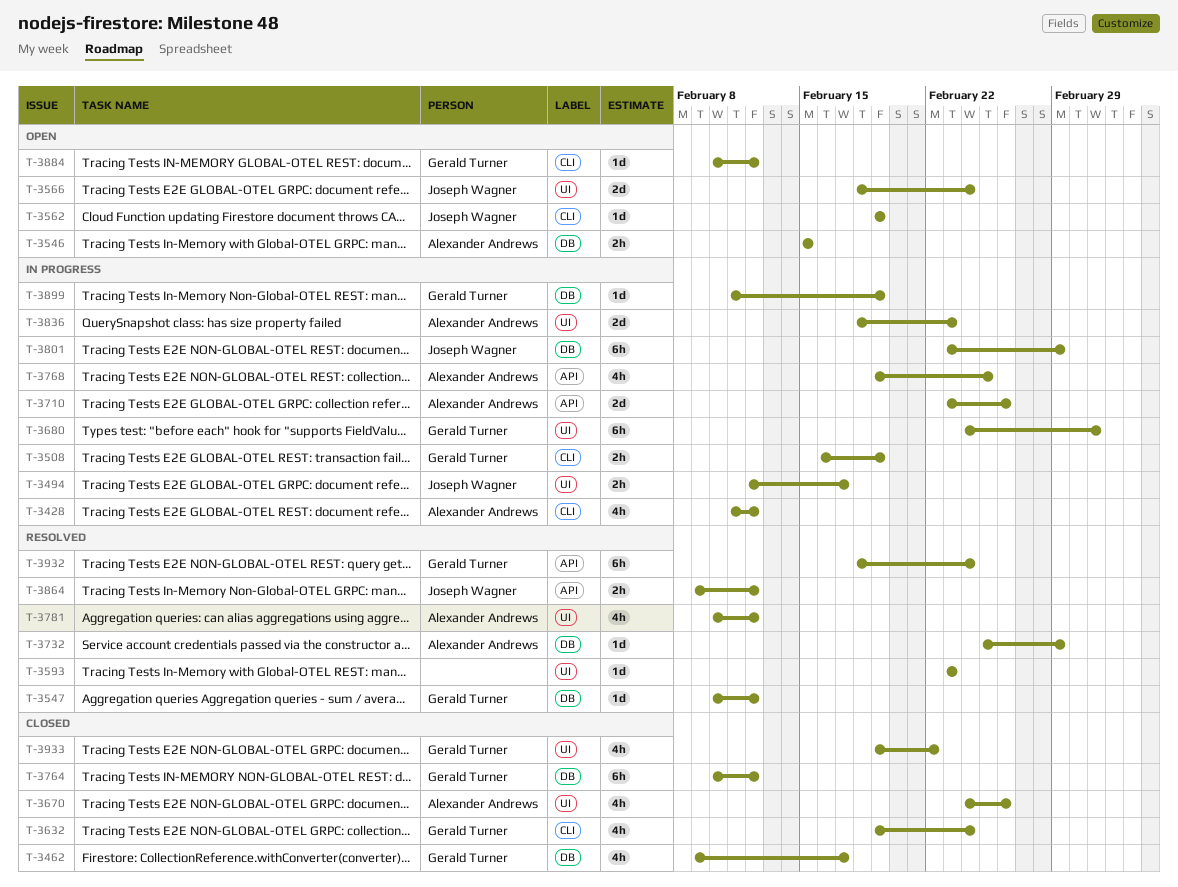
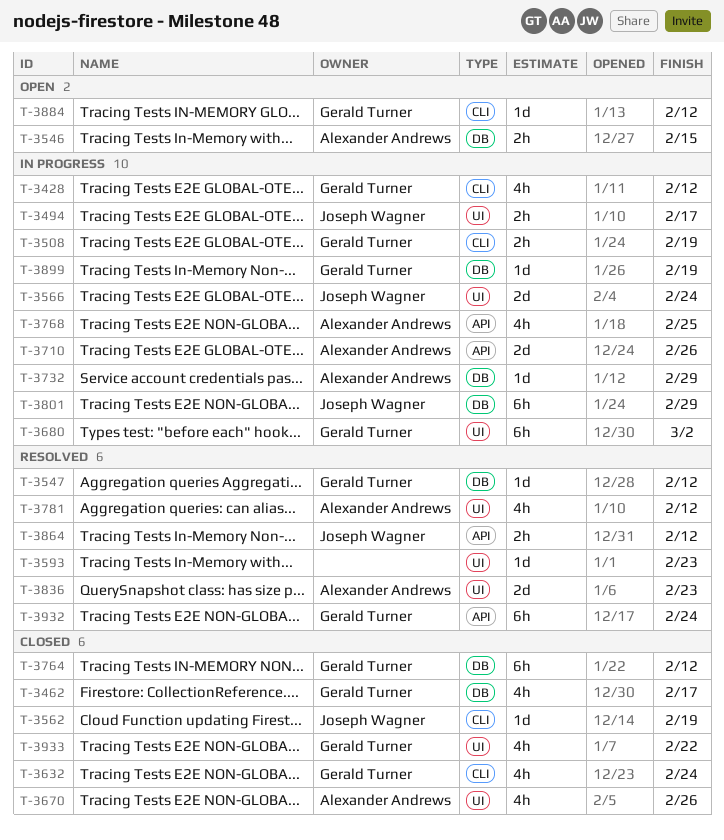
T-3428, owner: Alexander Andrews -> Gerald Turner
T-3562, status: Open -> Closed
T-3566, status: Open -> In progress
T-3732, status: Resolved -> In progress
T-3836, status: In progress -> Resolved

